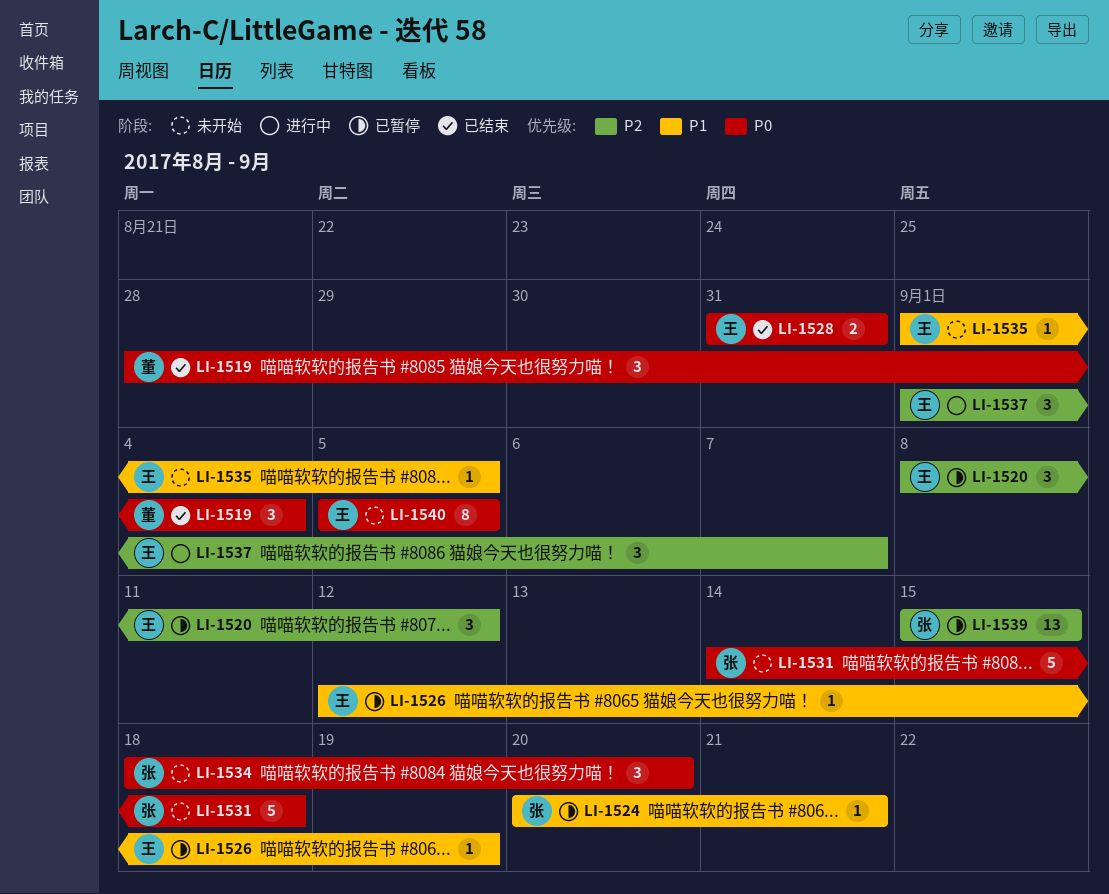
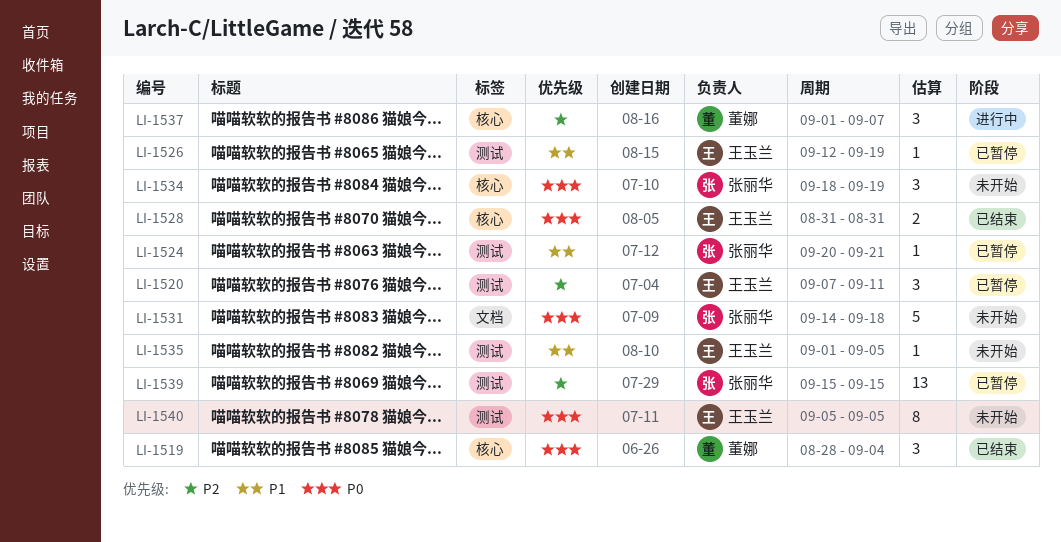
LI-1520, start: Sep 8 -> Sep 7
LI-1520, due: Sep 12 -> Sep 11
LI-1534, due: Sep 20 -> Sep 19
LI-1537, owner: 王玉兰 -> 董娜

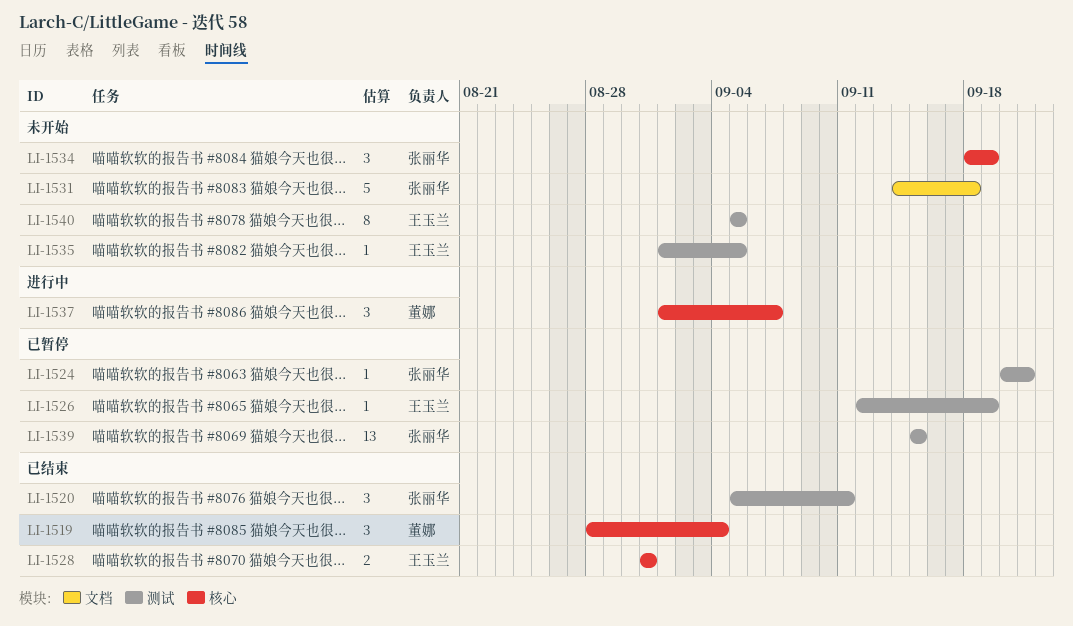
LI-1520, status: 已暂停 -> 已结束
LI-1520, owner: 王玉兰 -> 张丽华
LI-1520, start: Sep 7 -> Sep 5

